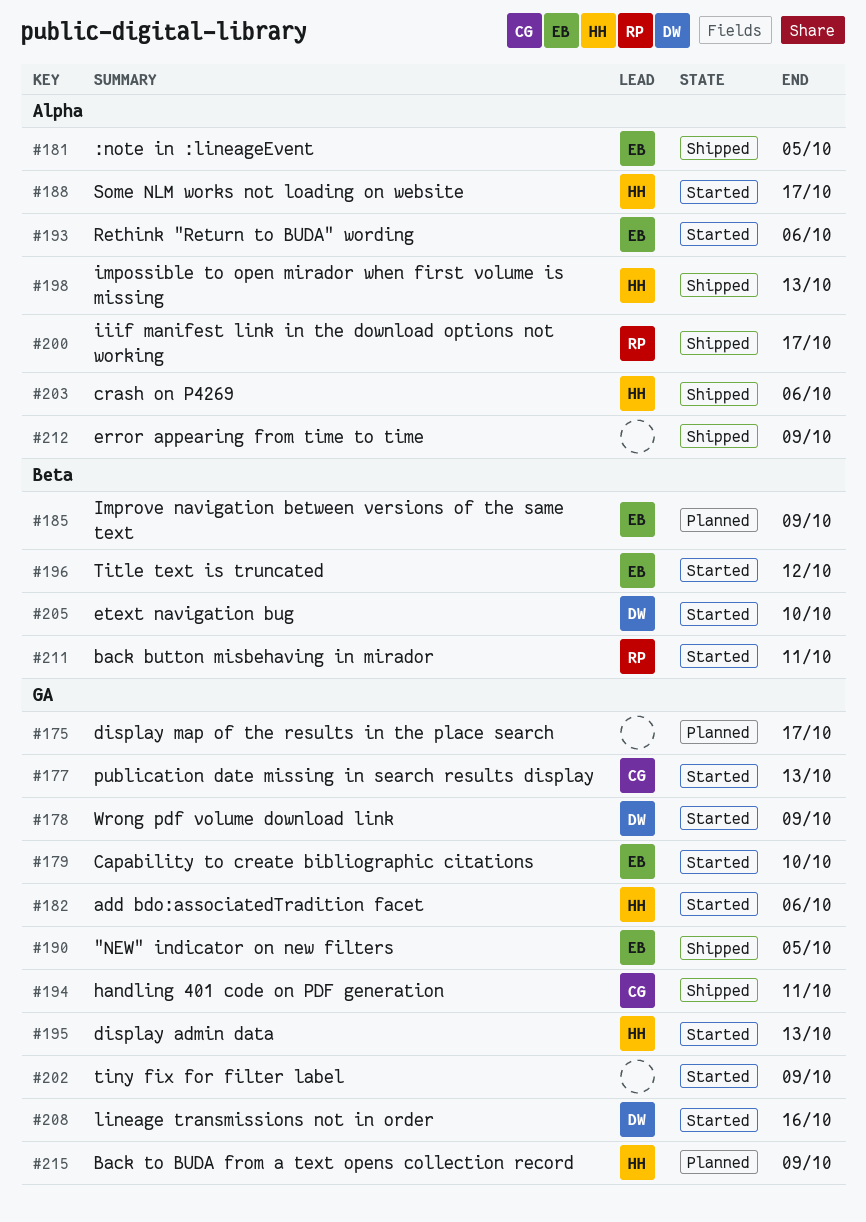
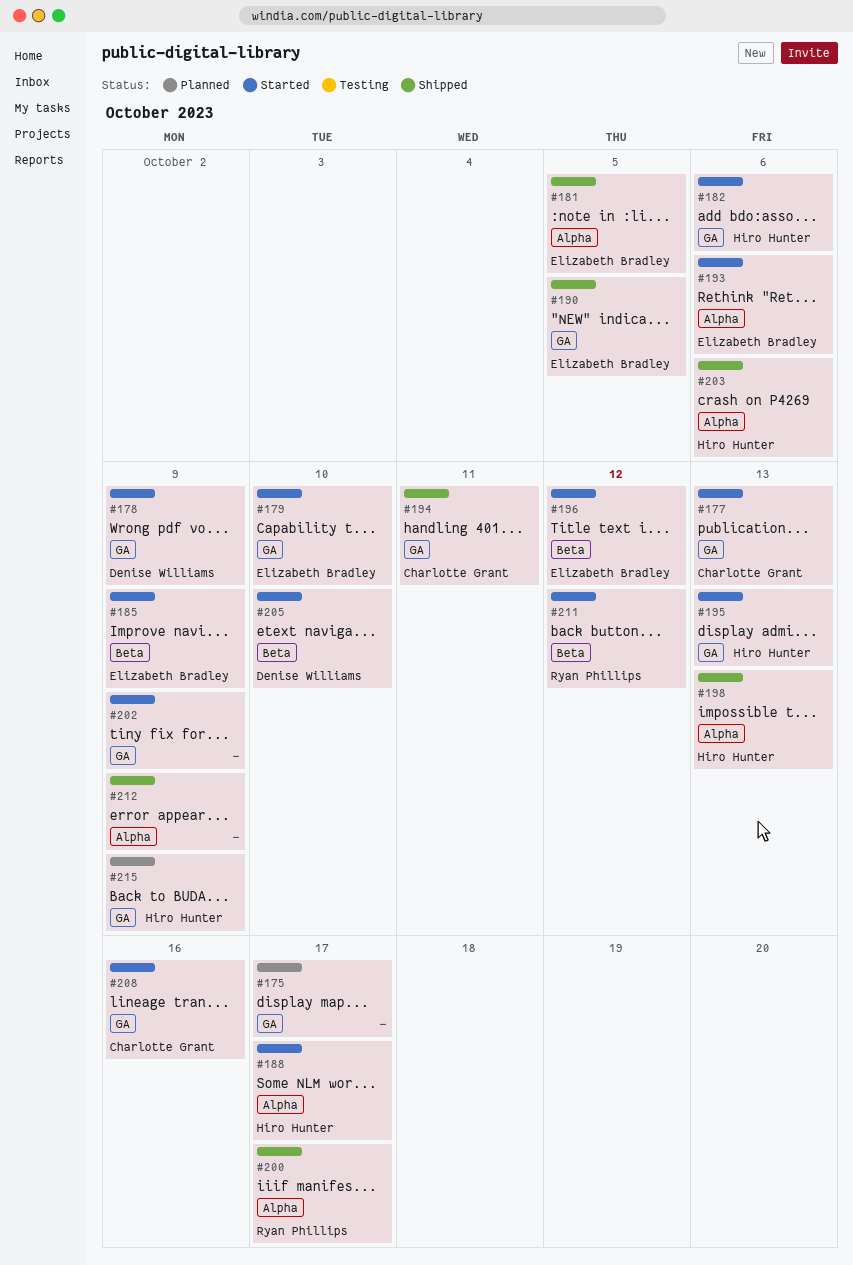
#185, status: Planned -> Started
#208, owner: Denise Williams -> Charlotte Grant
#211, due: Oct 11 -> Oct 12

